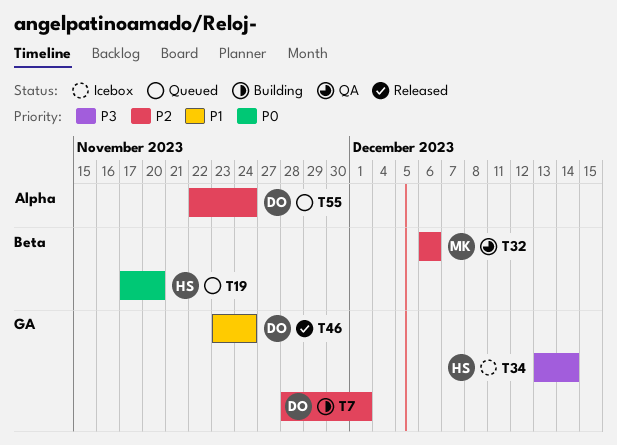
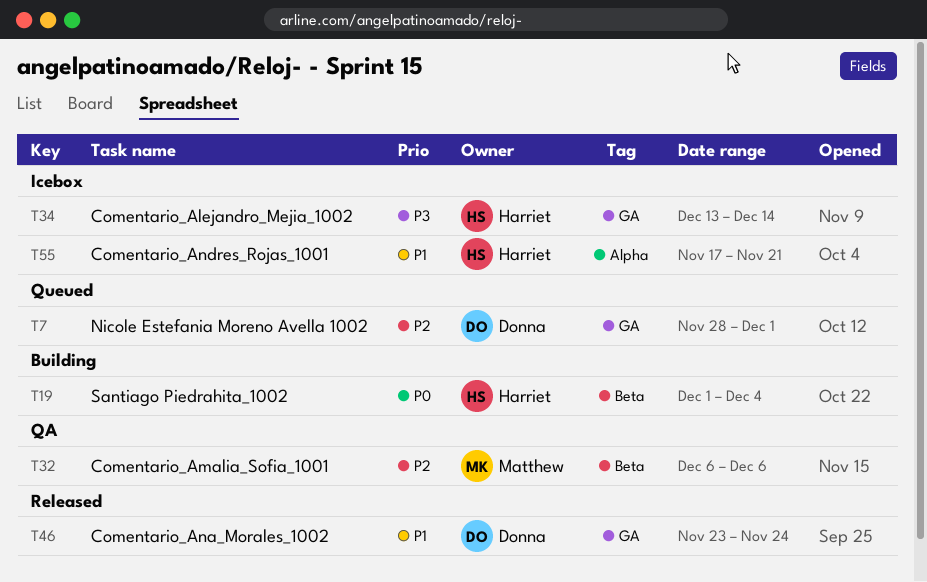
T7, status: Building -> Queued
T19, status: Queued -> Building
T19, start: Nov 17 -> Dec 1
T19, due: Nov 20 -> Dec 4
T55, status: Queued -> Icebox
T55, owner: Donna -> Harriet
T55, priority: P2 -> P1
T55, start: Nov 22 -> Nov 17
T55, due: Nov 24 -> Nov 21

